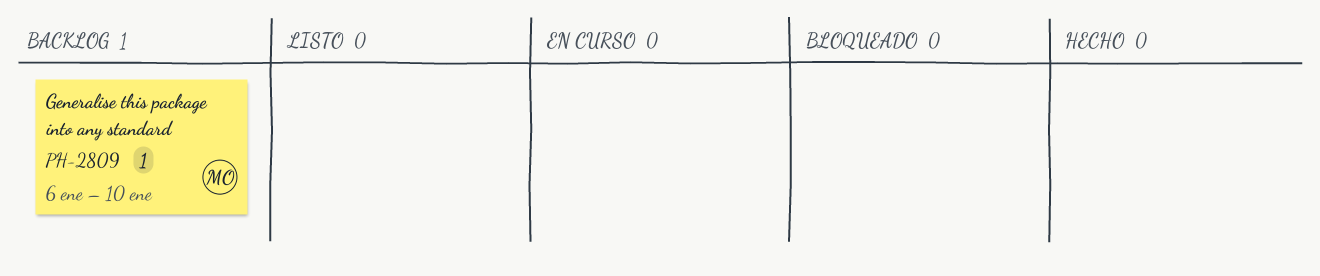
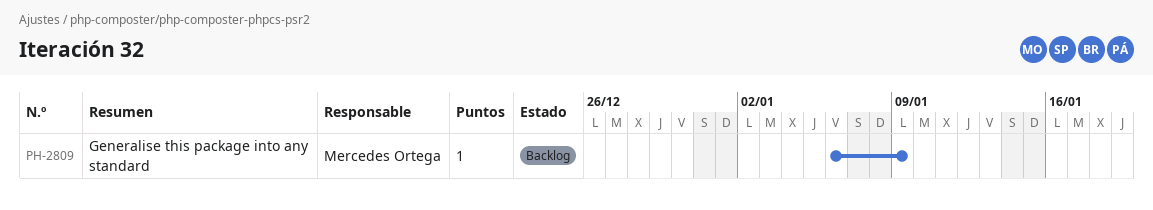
PH-2809, due: Jan 10 -> Jan 9

